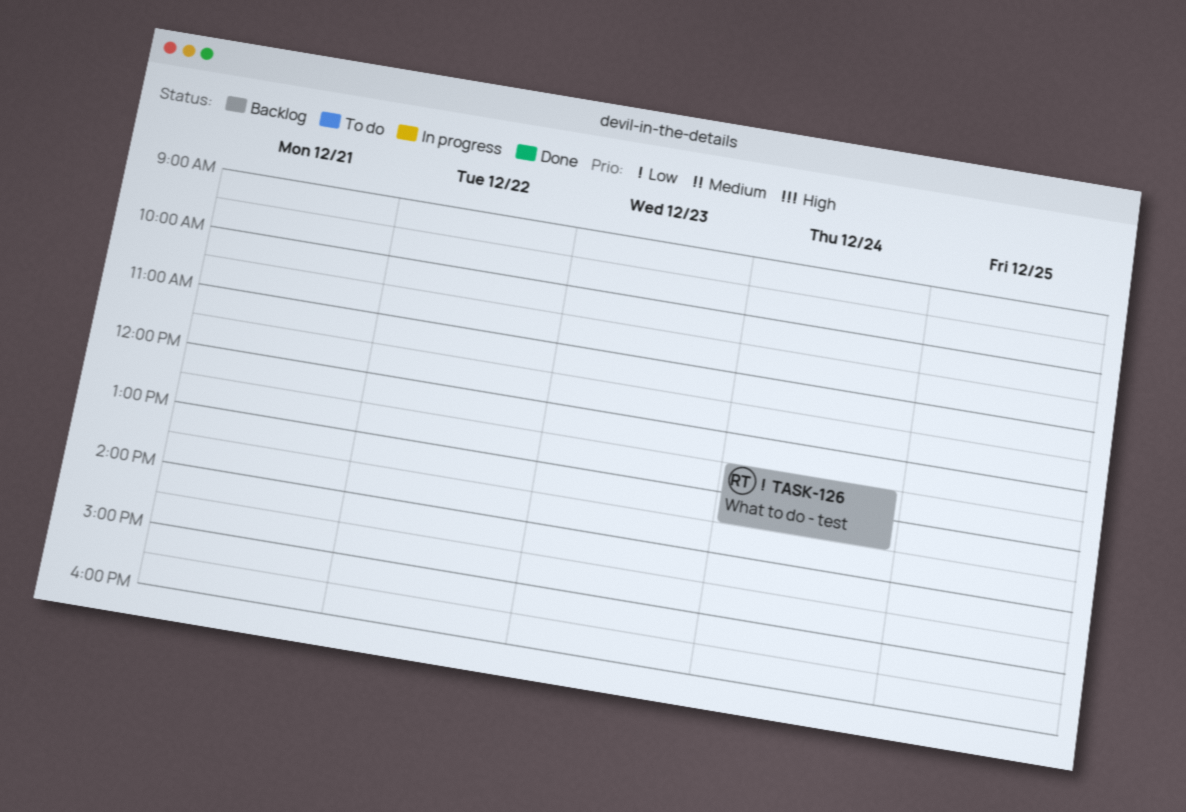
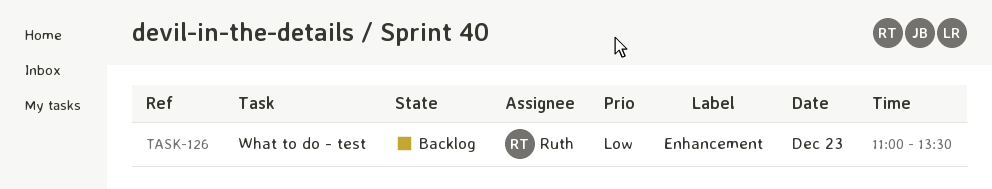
TASK-126, day: Dec 24 -> Dec 23
TASK-126, begins: 12:30 -> 11:00

